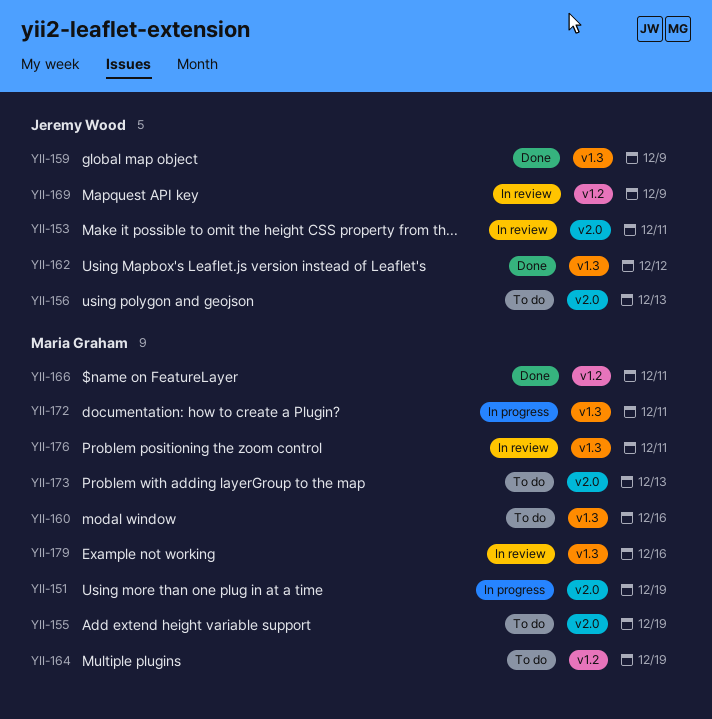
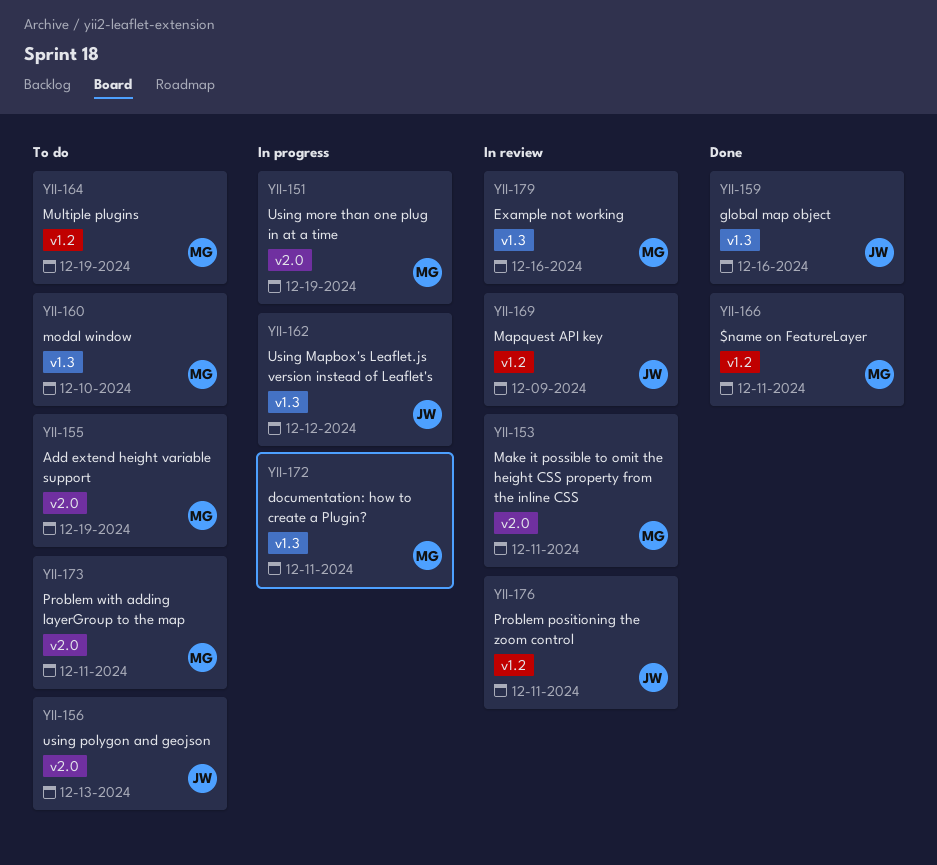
YII-153, owner: Jeremy Wood -> Maria Graham
YII-159, due: Dec 9 -> Dec 16
YII-160, due: Dec 16 -> Dec 10
YII-162, status: Done -> In progress
YII-173, due: Dec 13 -> Dec 11
YII-176, owner: Maria Graham -> Jeremy Wood
YII-176, label: v1.3 -> v1.2

